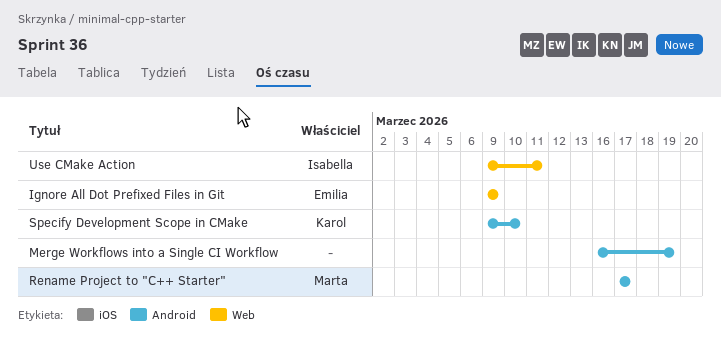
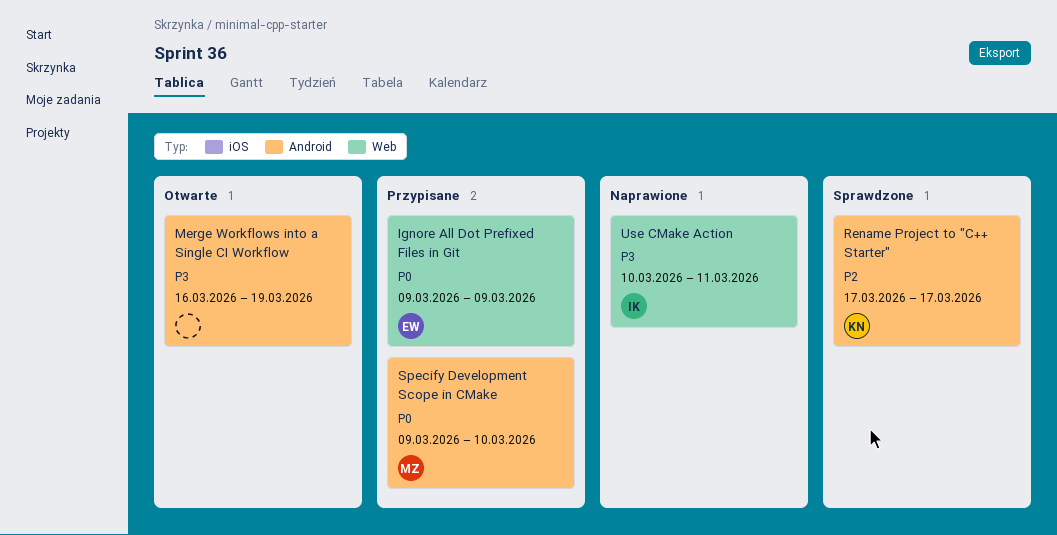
Rename Project to "C++ Starter", owner: Marta -> Karol
Specify Development Scope in CMake, owner: Karol -> Marta
Use CMake Action, start: Mar 9 -> Mar 10

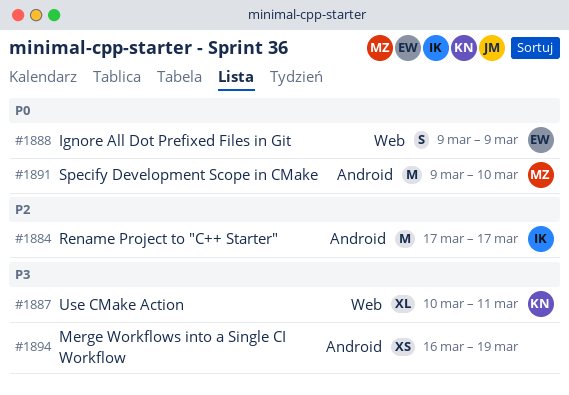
Rename Project to "C++ Starter", owner: KN -> IK
Use CMake Action, owner: IK -> KN

